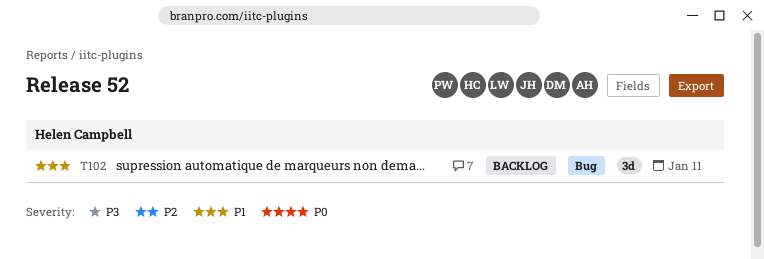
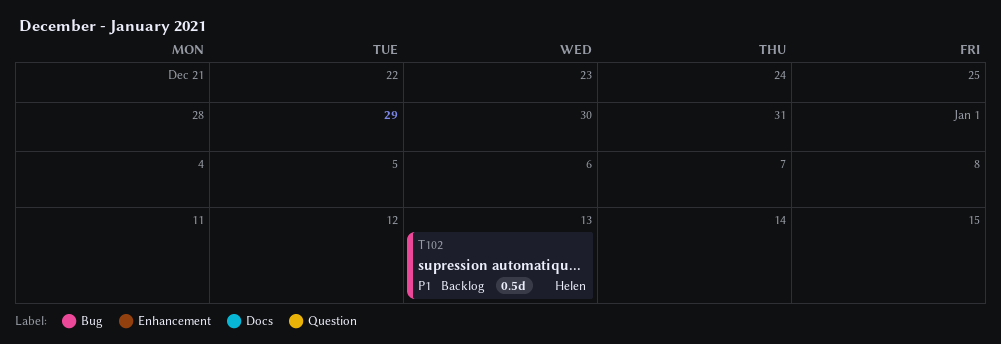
T102, estimate: 3d -> 0.5d
T102, due: Jan 11 -> Jan 13

